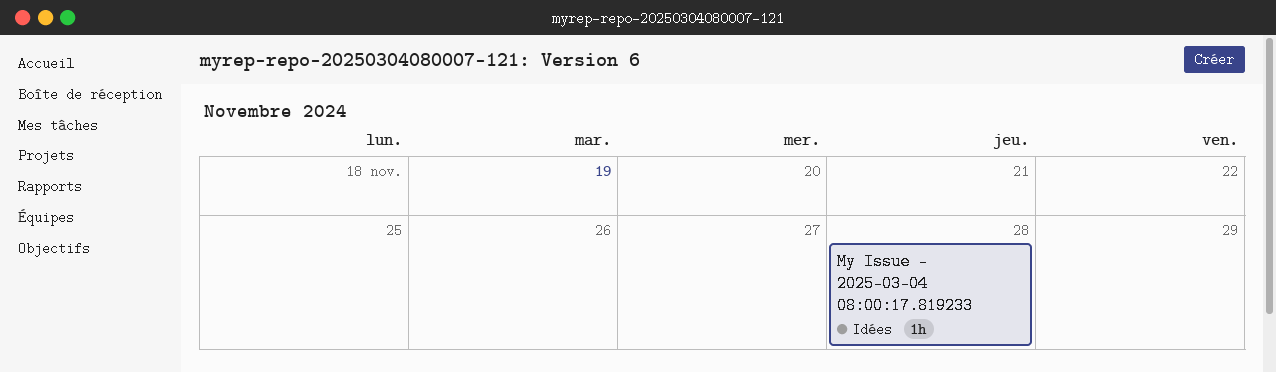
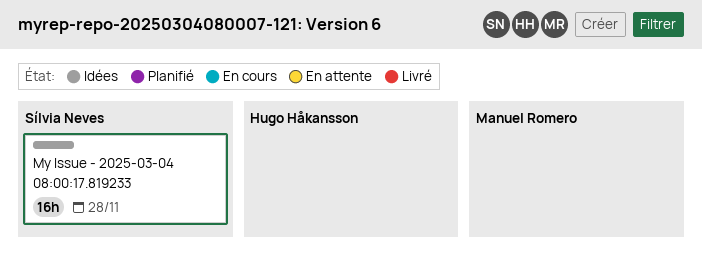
My Issue - 2025-03-04 08:00:17.819233, estimate: 1h -> 16h

